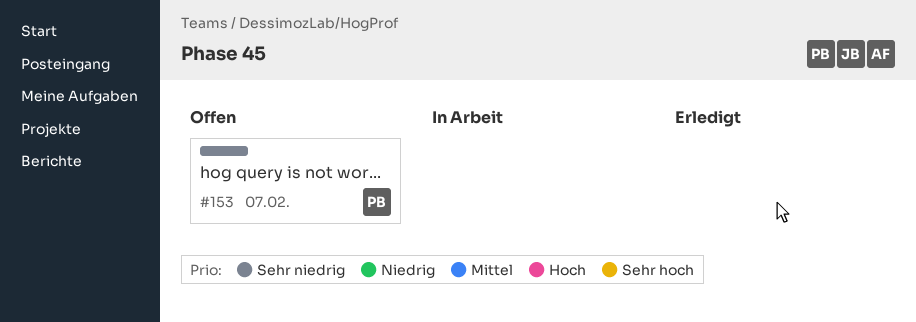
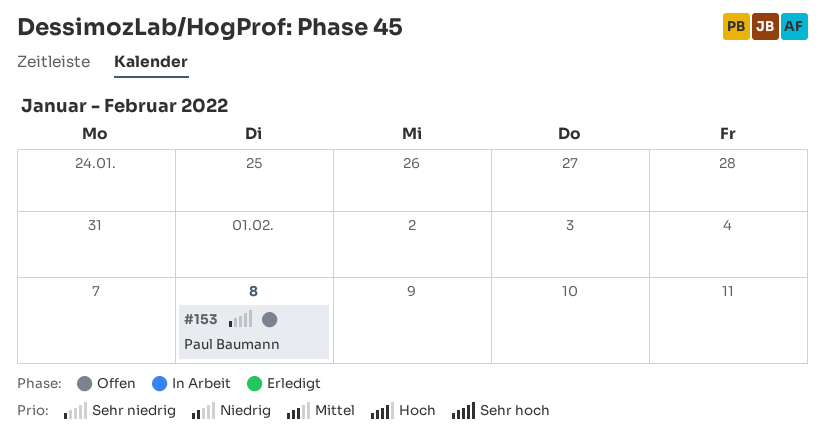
#153, due: Feb 7 -> Feb 8

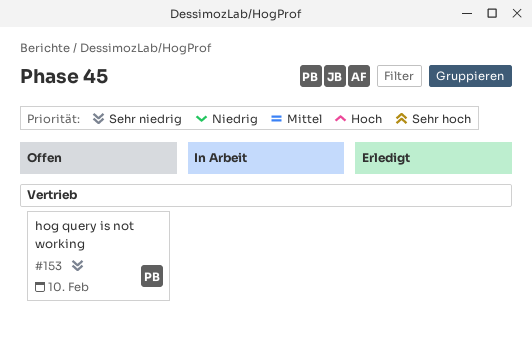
#153, due: Feb 8 -> Feb 10

